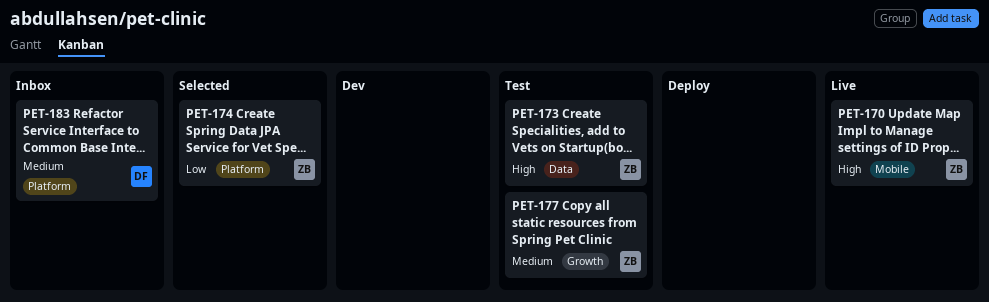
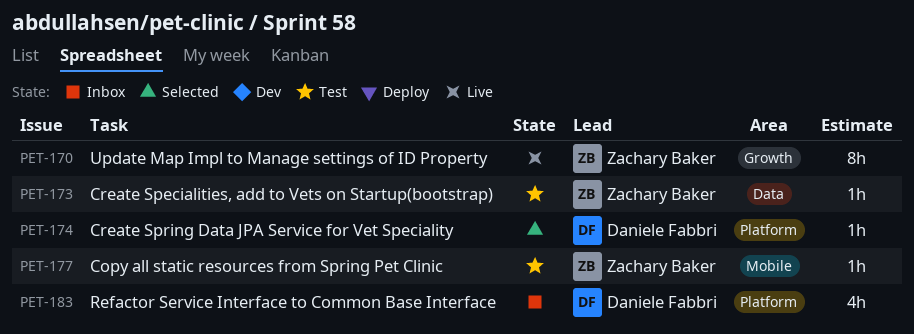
PET-170, label: Mobile -> Growth
PET-174, owner: Zachary Baker -> Daniele Fabbri
PET-177, label: Growth -> Mobile

